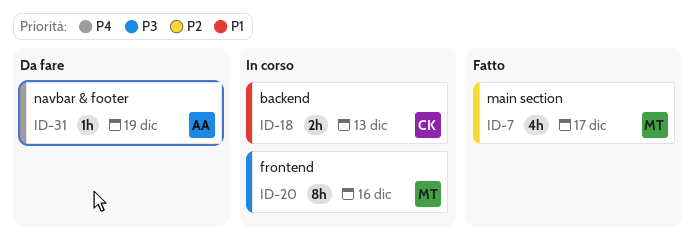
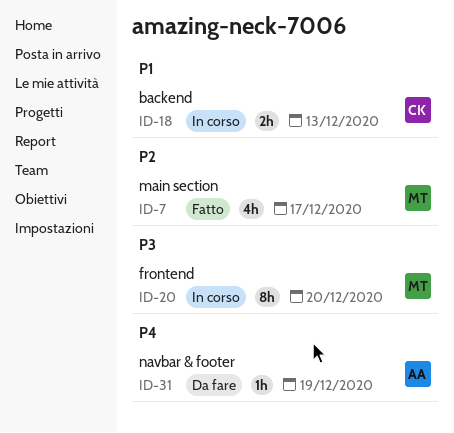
ID-20, due: Dec 16 -> Dec 20

